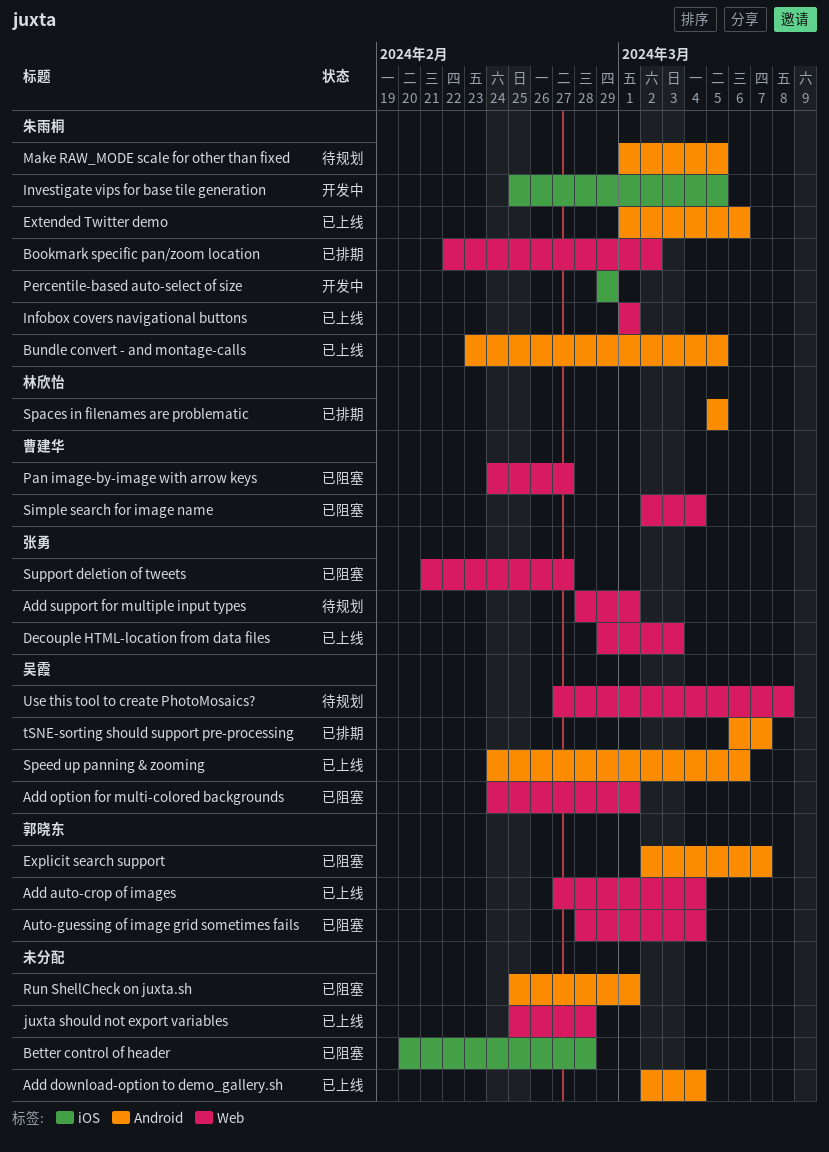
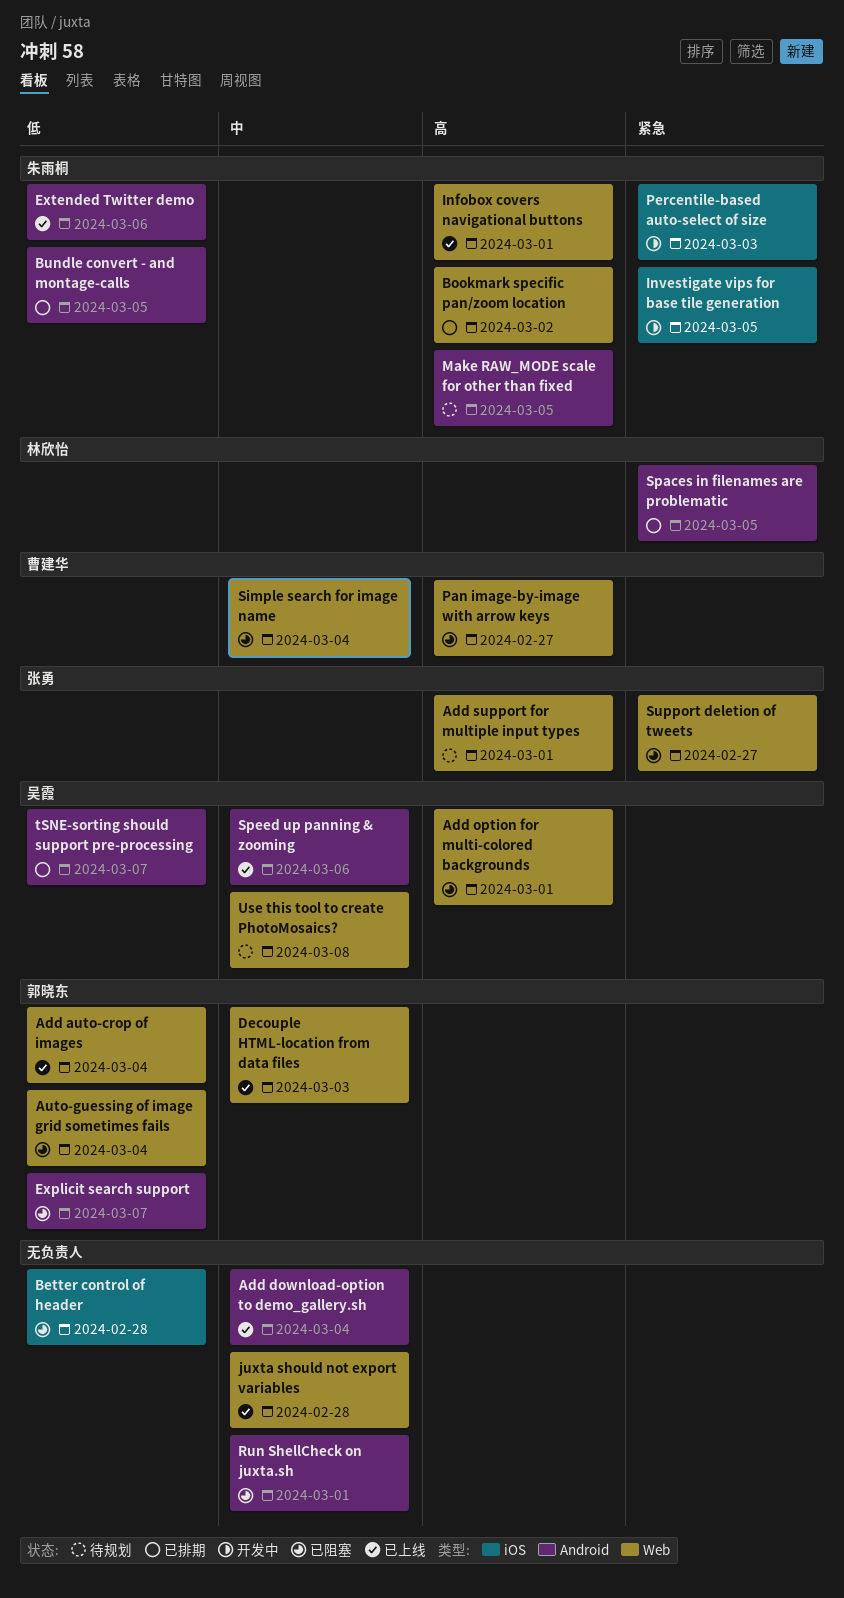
Bundle convert - and montage-calls, status: 已上线 -> 已排期
Decouple HTML-location from data files, owner: 张勇 -> 郭晓东
Percentile-based auto-select of size, due: Feb 29 -> Mar 3

